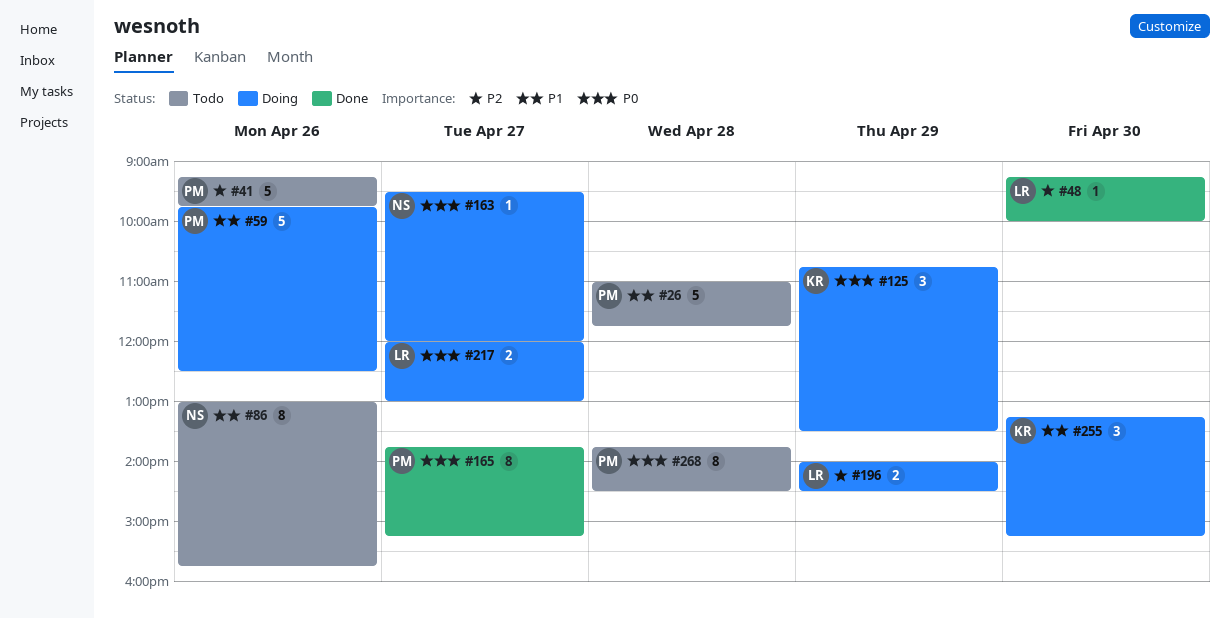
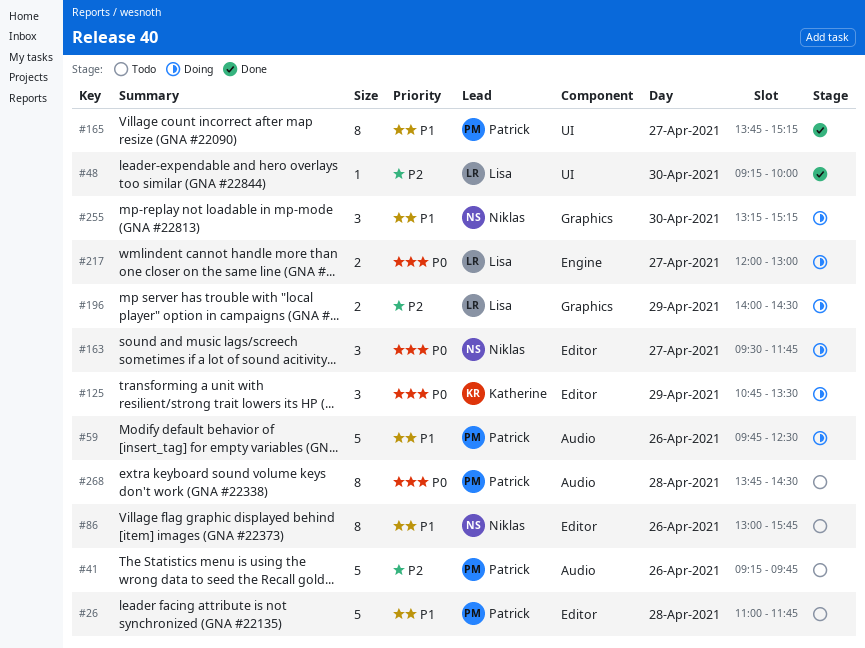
#163, estimate: 1 -> 3
#163, ends: 12:00 -> 11:45
#165, priority: P0 -> P1
#255, owner: Katherine -> Niklas

